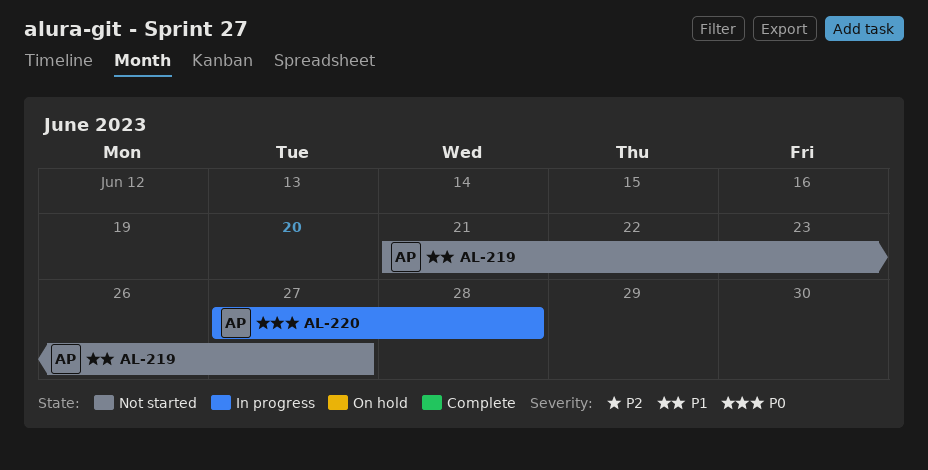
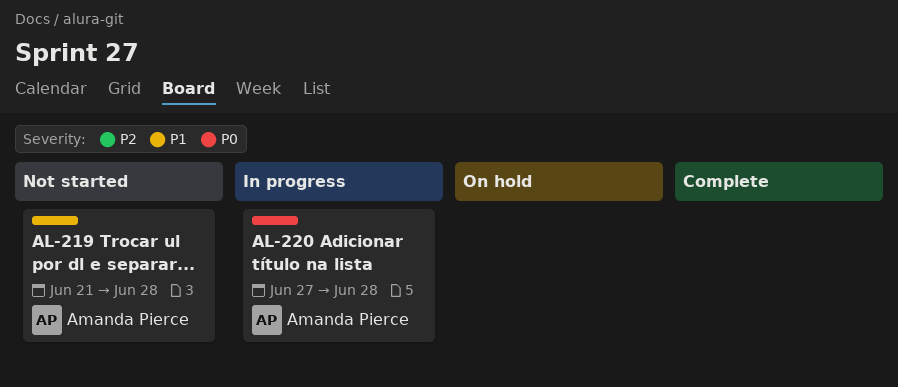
AL-219, due: Jun 27 -> Jun 28

